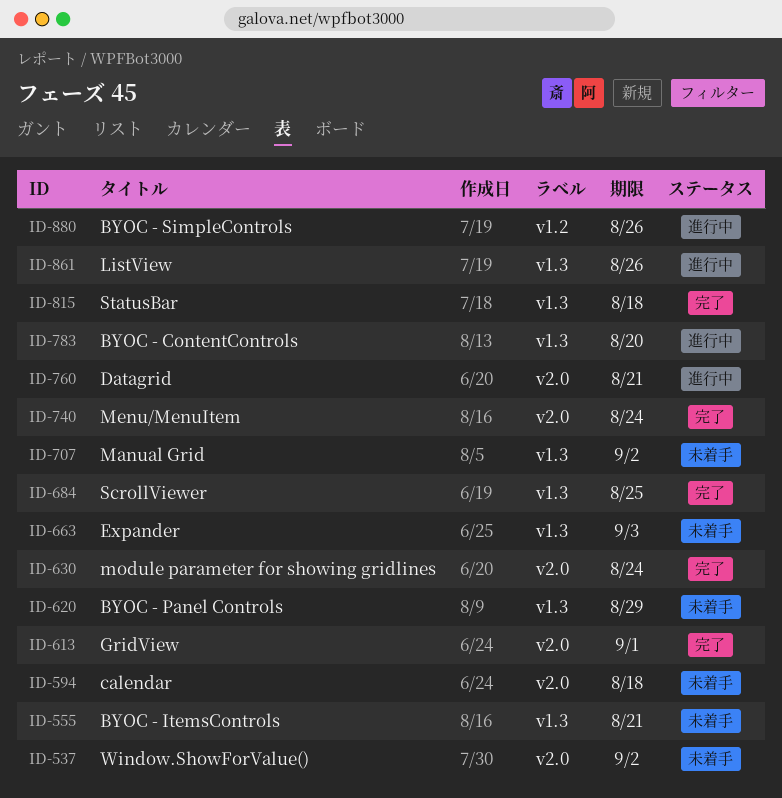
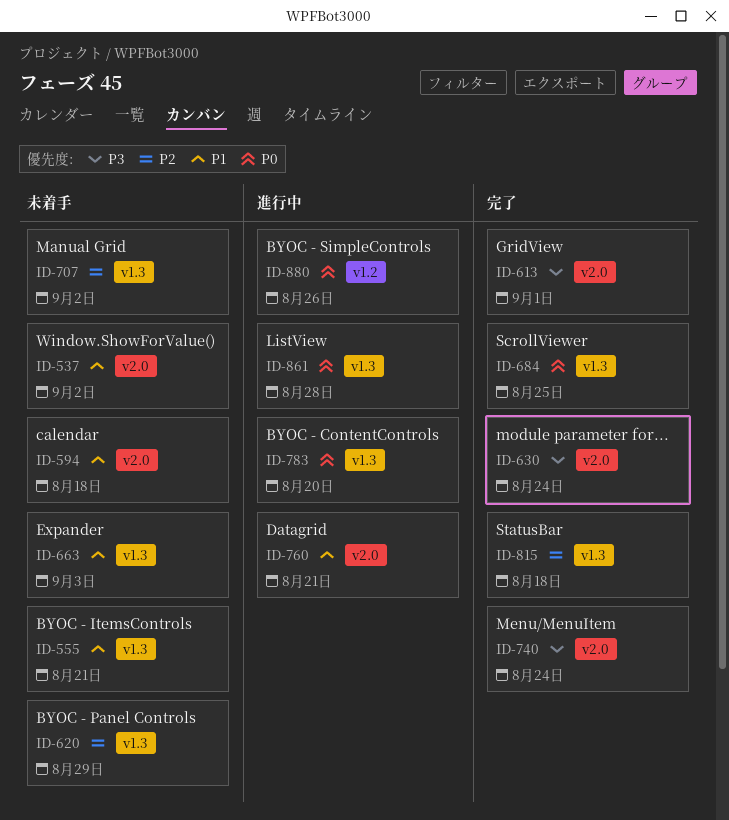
ID-861, due: Aug 26 -> Aug 28

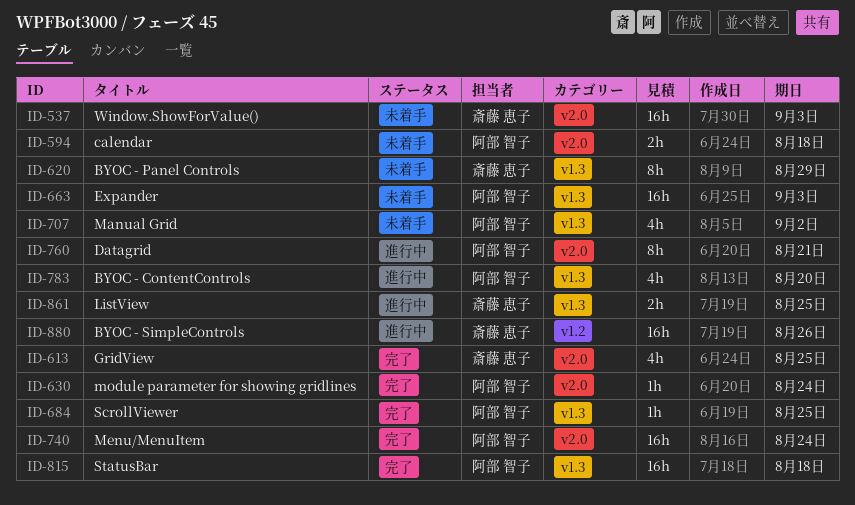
ID-537, due: Sep 2 -> Sep 3
ID-555: present -> none
ID-613, due: Sep 1 -> Aug 25
ID-861, due: Aug 28 -> Aug 25

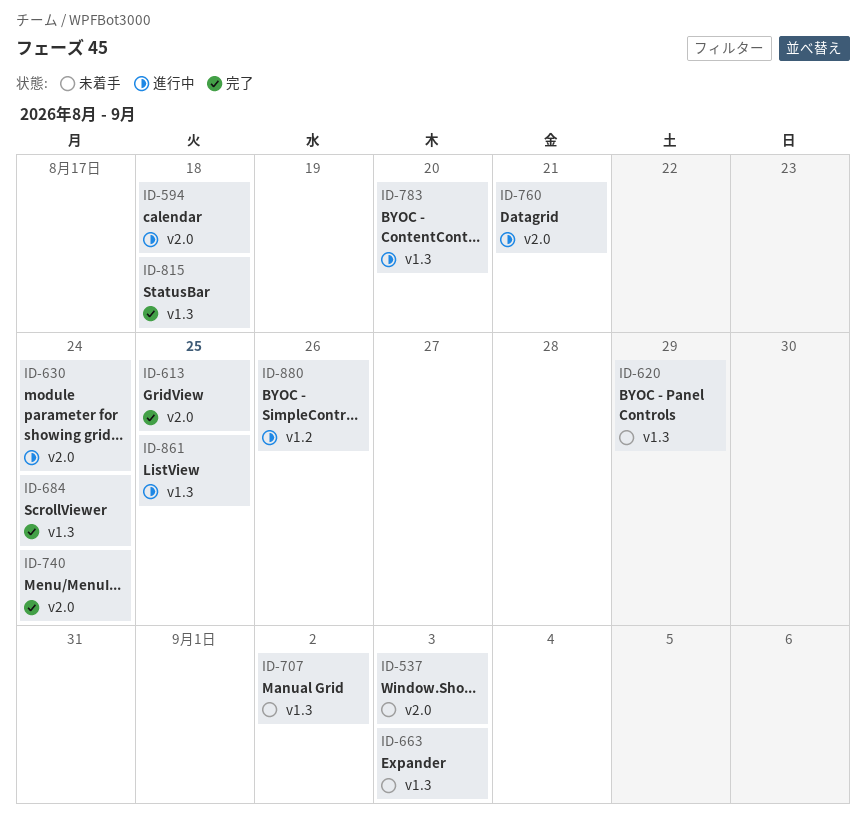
ID-594, status: 未着手 -> 進行中
ID-630, status: 完了 -> 進行中
ID-684, due: Aug 25 -> Aug 24

